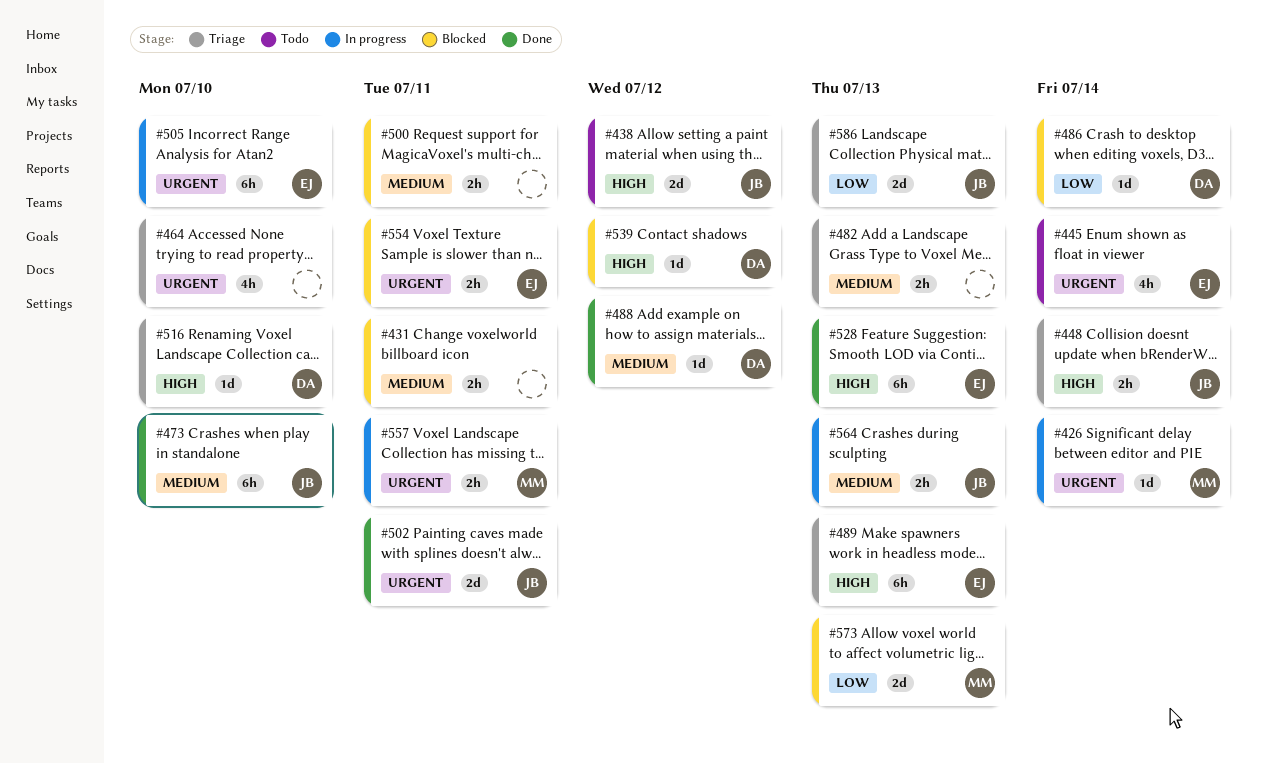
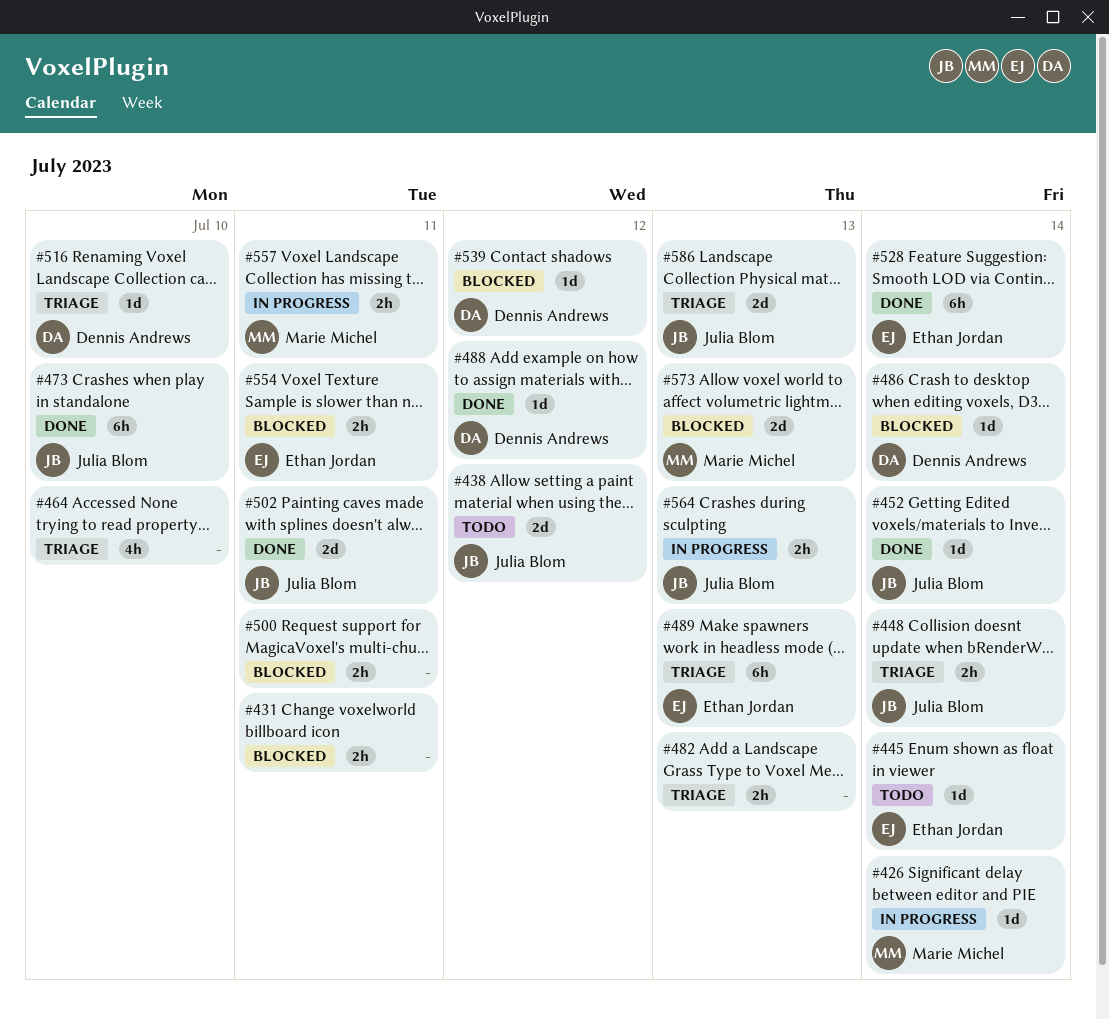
#445, estimate: 4h -> 1d
#452: none -> present
#505: present -> none
#528, due: Jul 13 -> Jul 14

